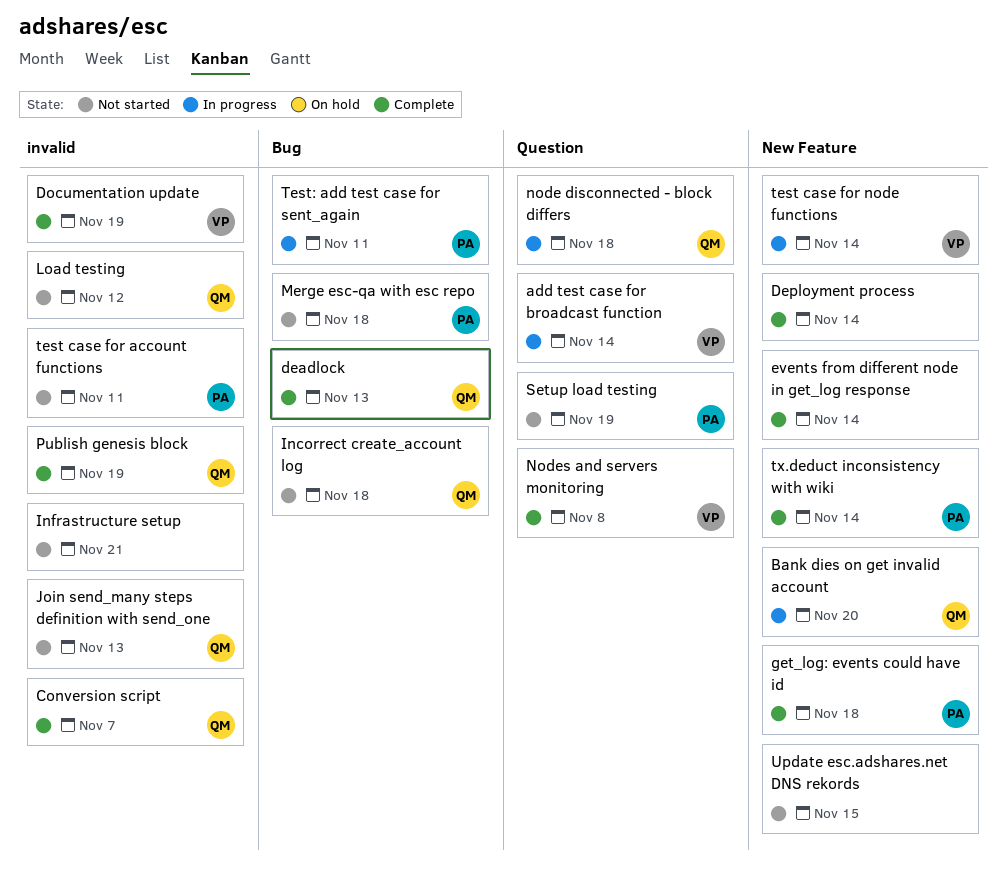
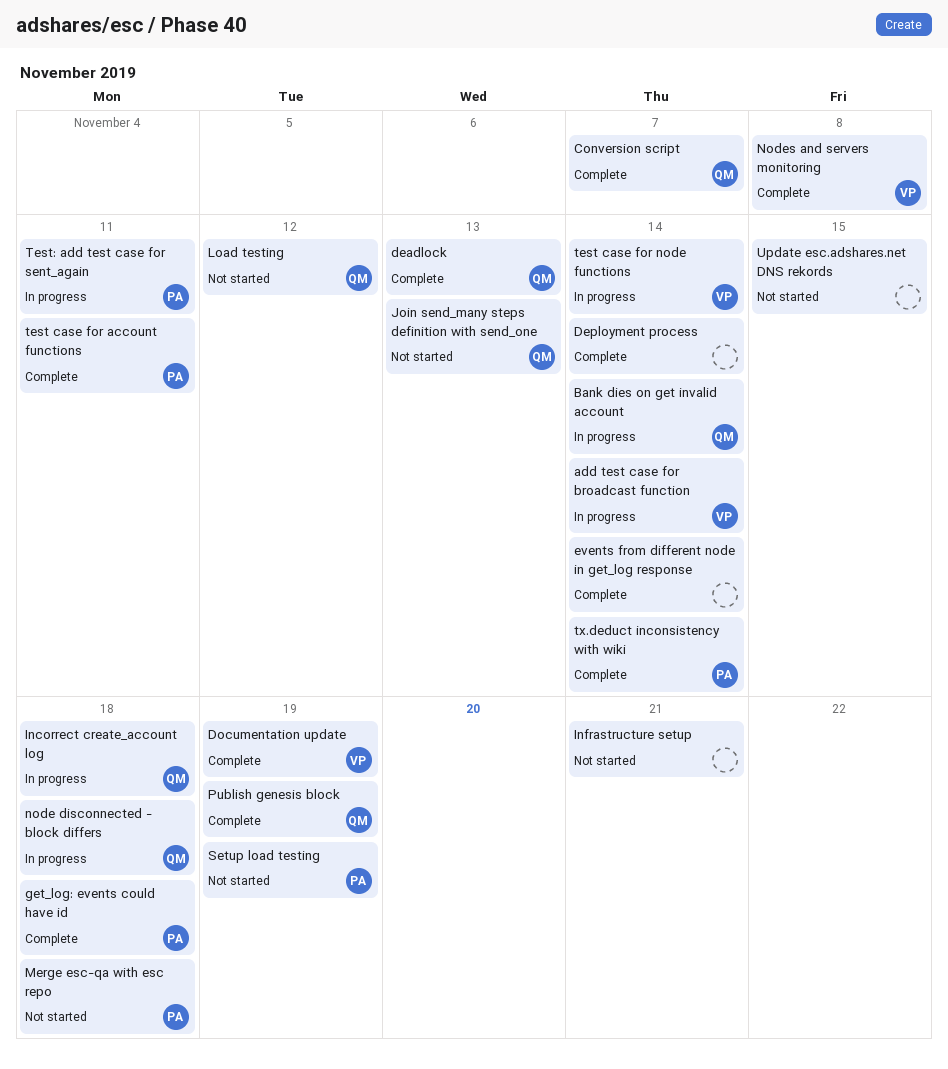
Bank dies on get invalid account, due: Nov 20 -> Nov 14
Incorrect create_account log, status: Not started -> In progress
test case for account functions, status: Not started -> Complete

